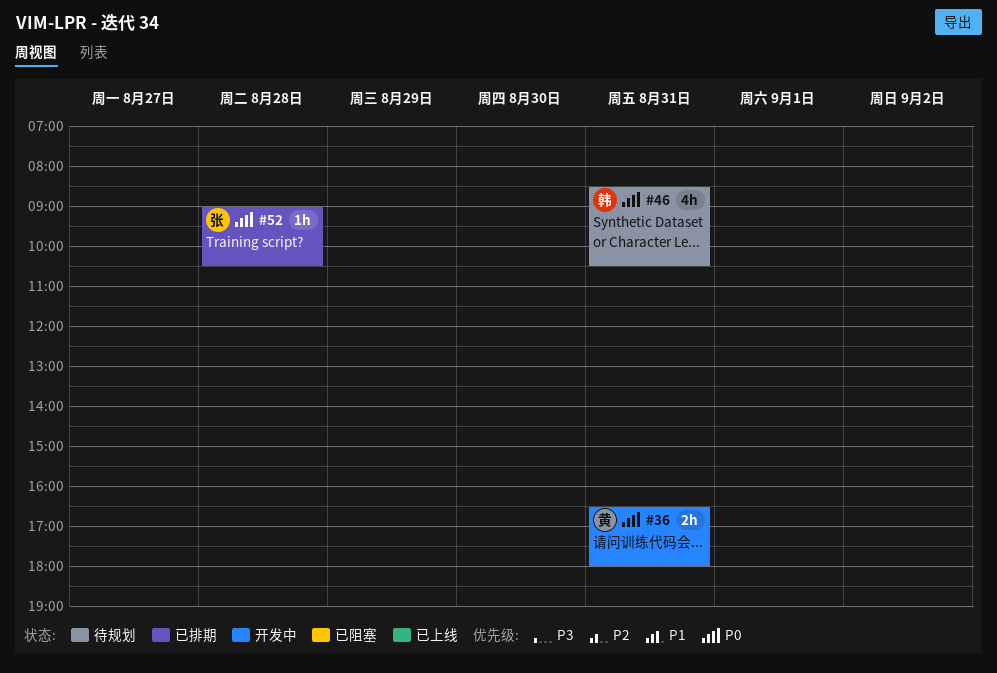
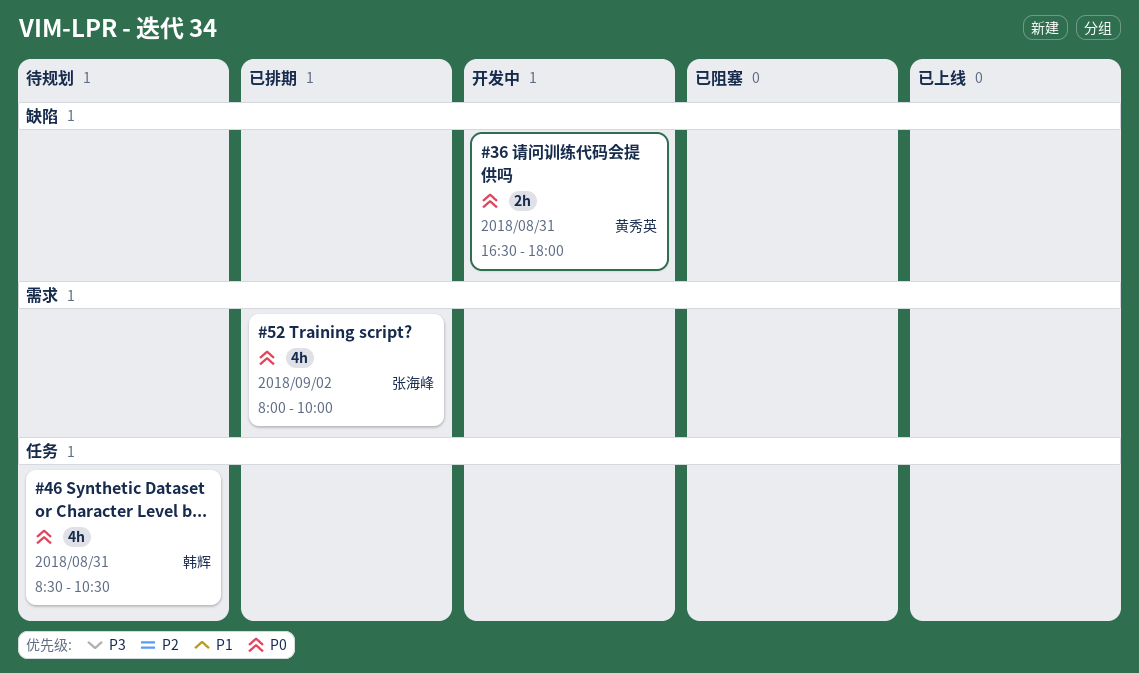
#52, estimate: 1h -> 4h
#52, day: Aug 28 -> Sep 2
#52, begins: 09:00 -> 08:00
#52, ends: 10:30 -> 10:00

